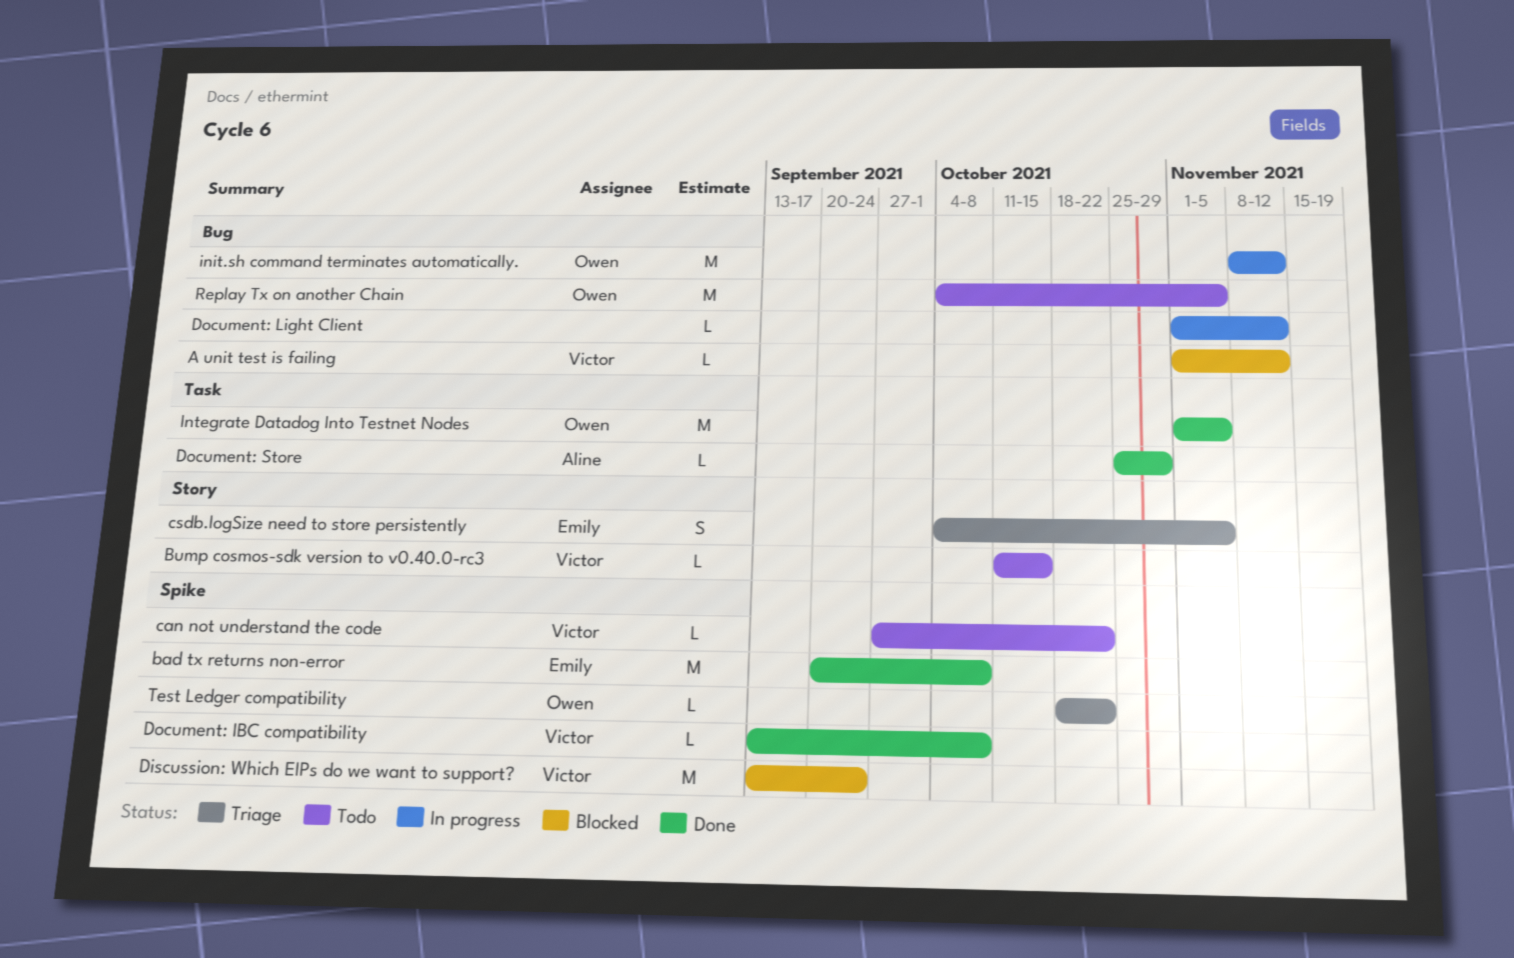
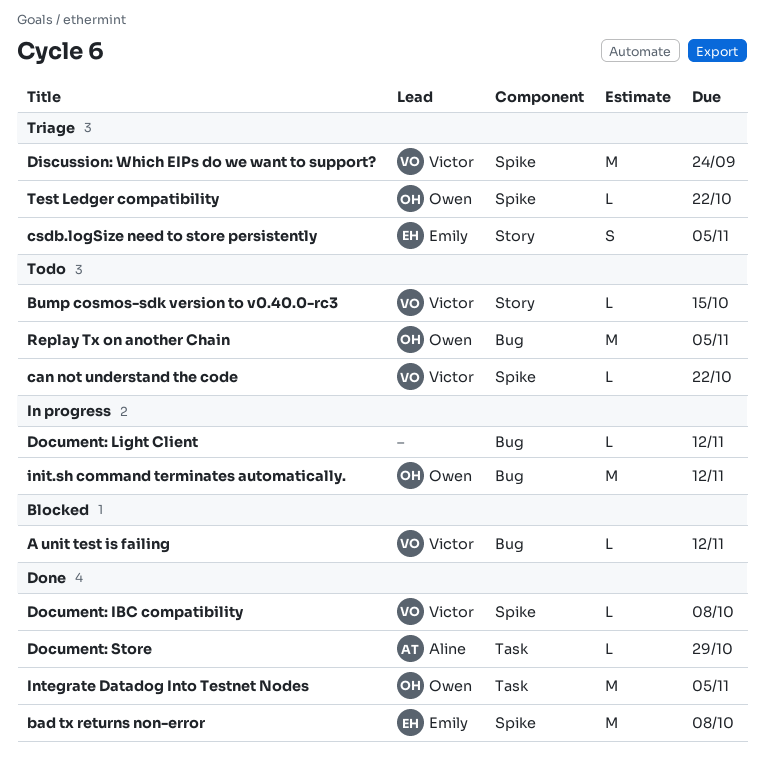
Discussion: Which EIPs do we want to support?, status: Blocked -> Triage

